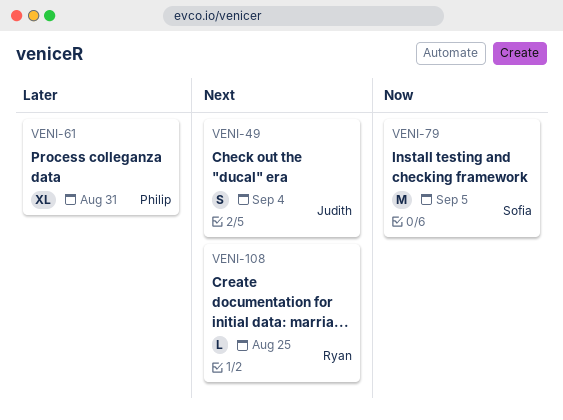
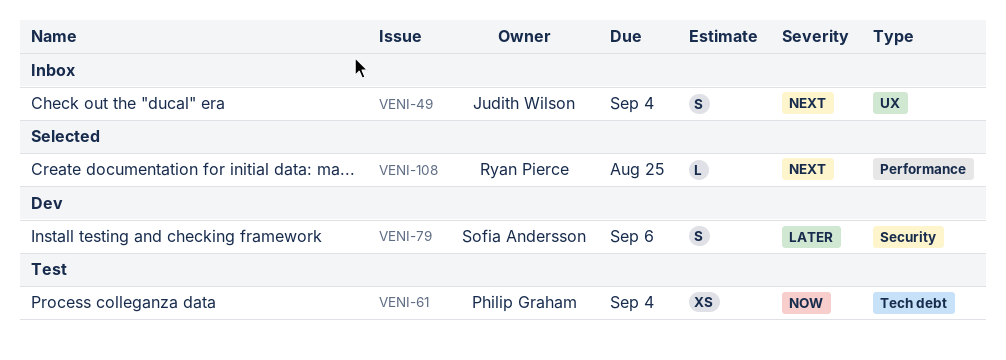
VENI-61, priority: Later -> Now
VENI-61, estimate: XL -> XS
VENI-61, due: Aug 31 -> Sep 4
VENI-79, priority: Now -> Later
VENI-79, estimate: M -> S
VENI-79, due: Sep 5 -> Sep 6

